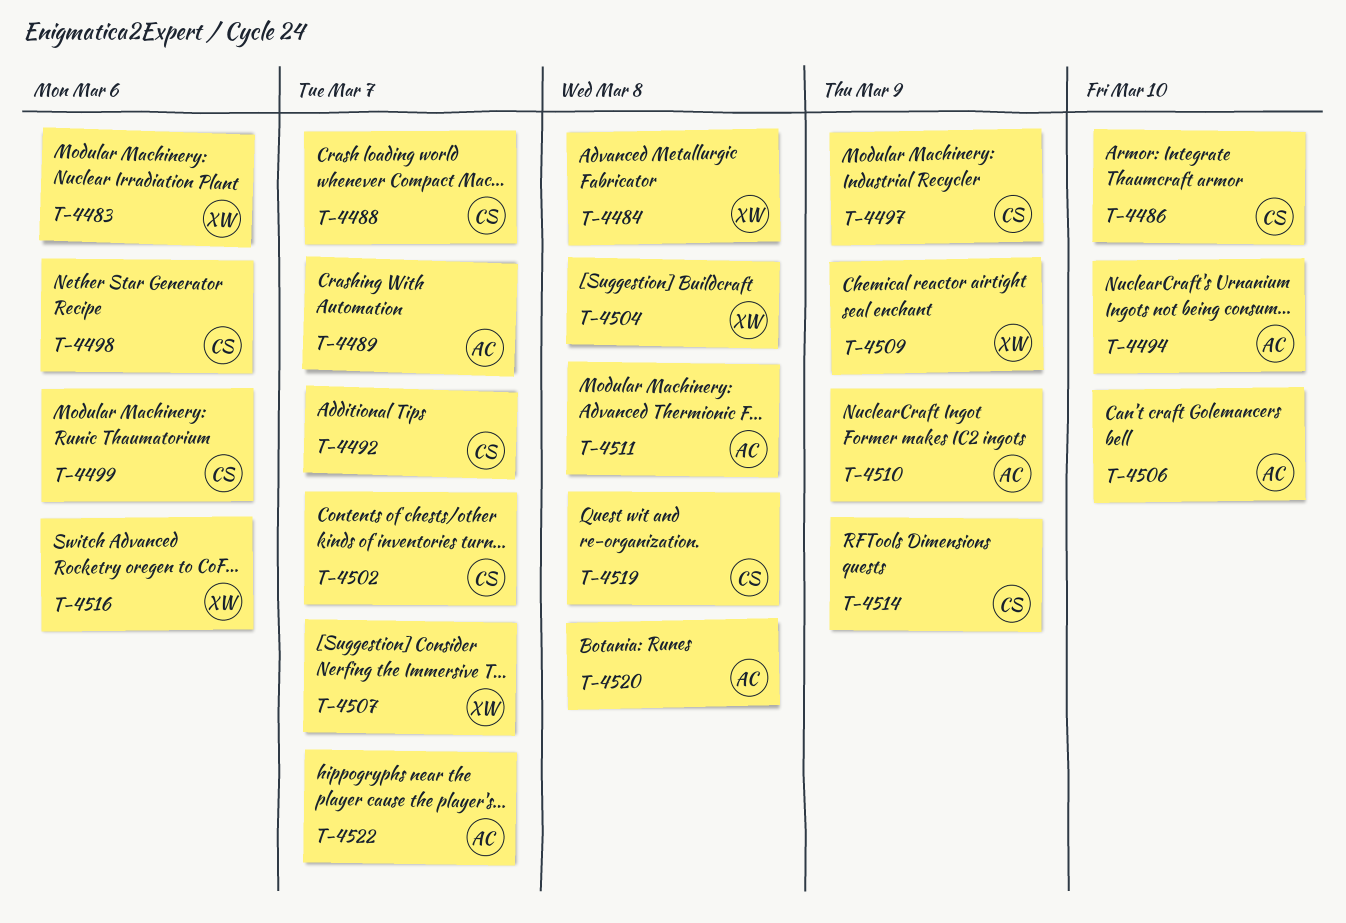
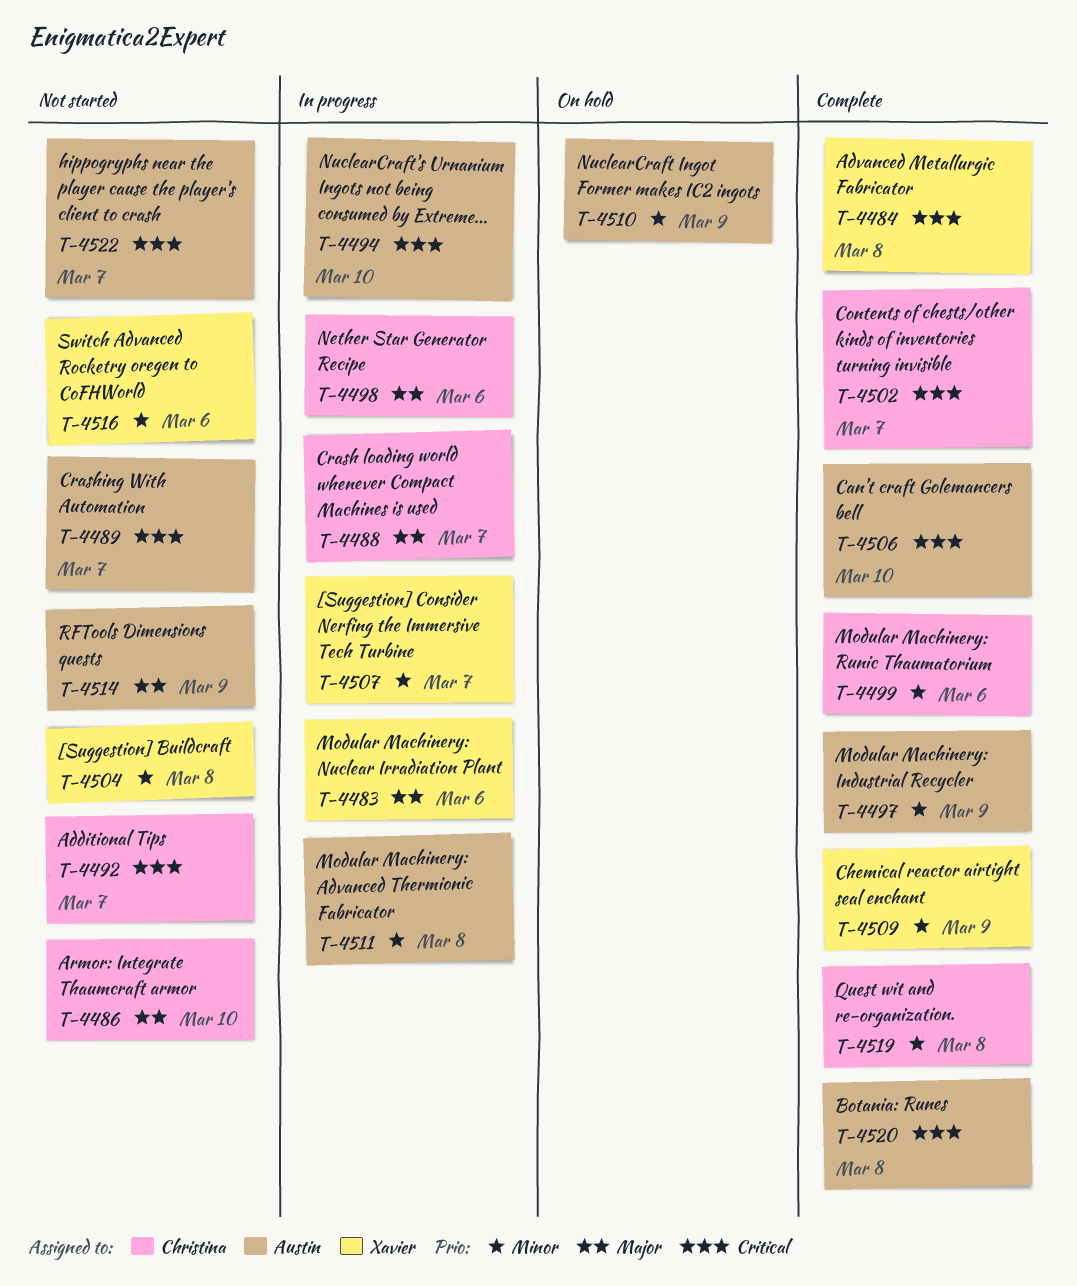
T-4497, owner: Christina -> Austin
T-4514, owner: Christina -> Austin

